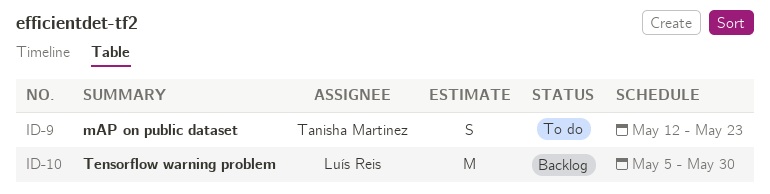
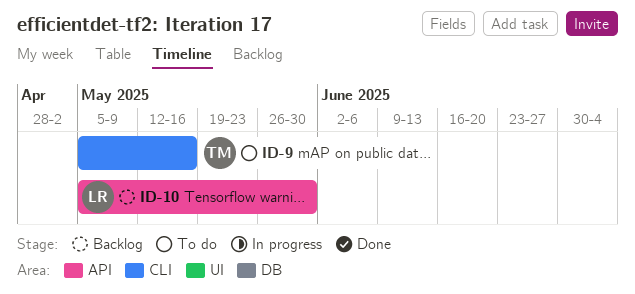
ID-9, start: May 12 -> May 5
ID-9, due: May 23 -> May 16

